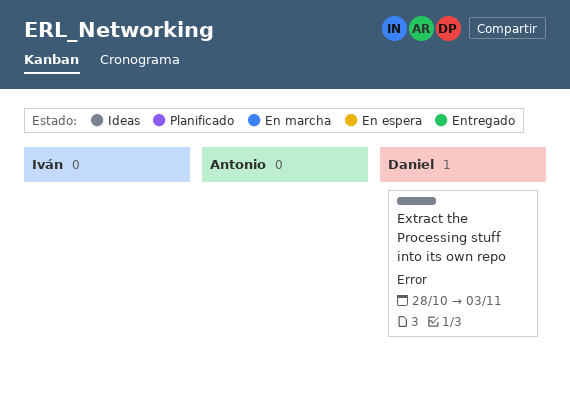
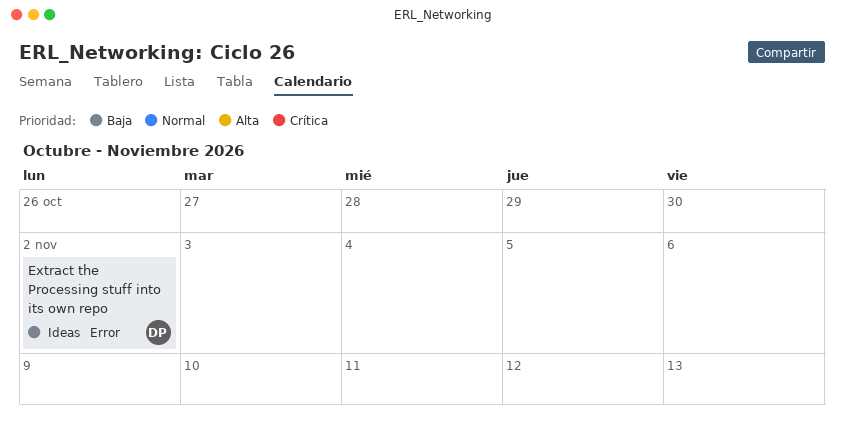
Extract the Processing stuff into its own repo, due: Nov 3 -> Nov 2

